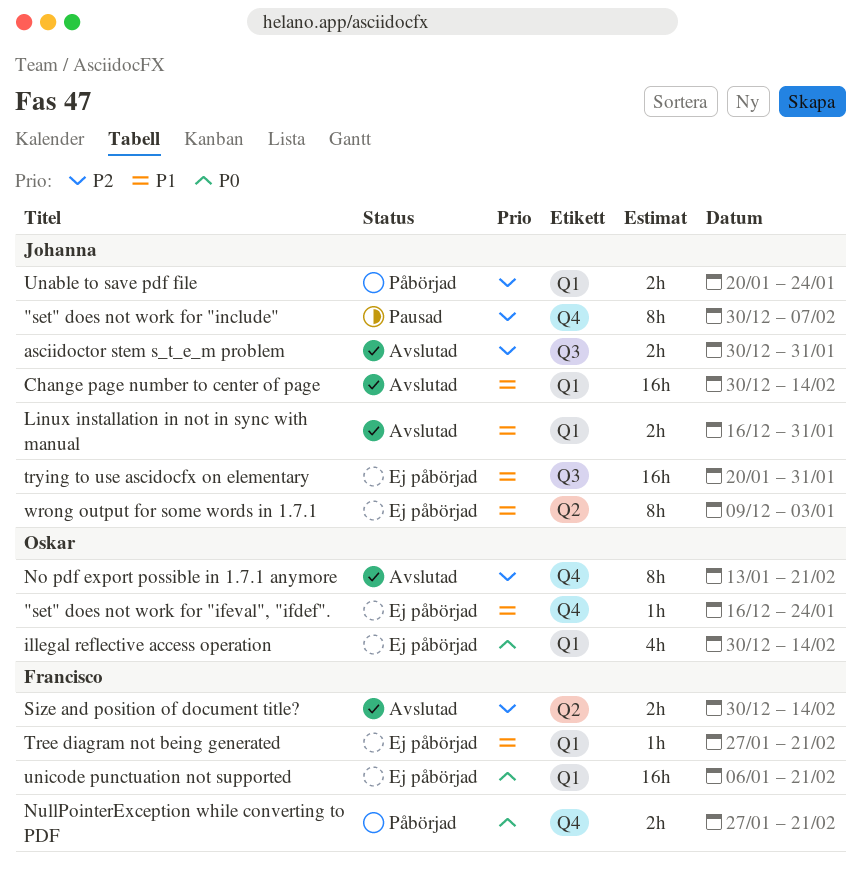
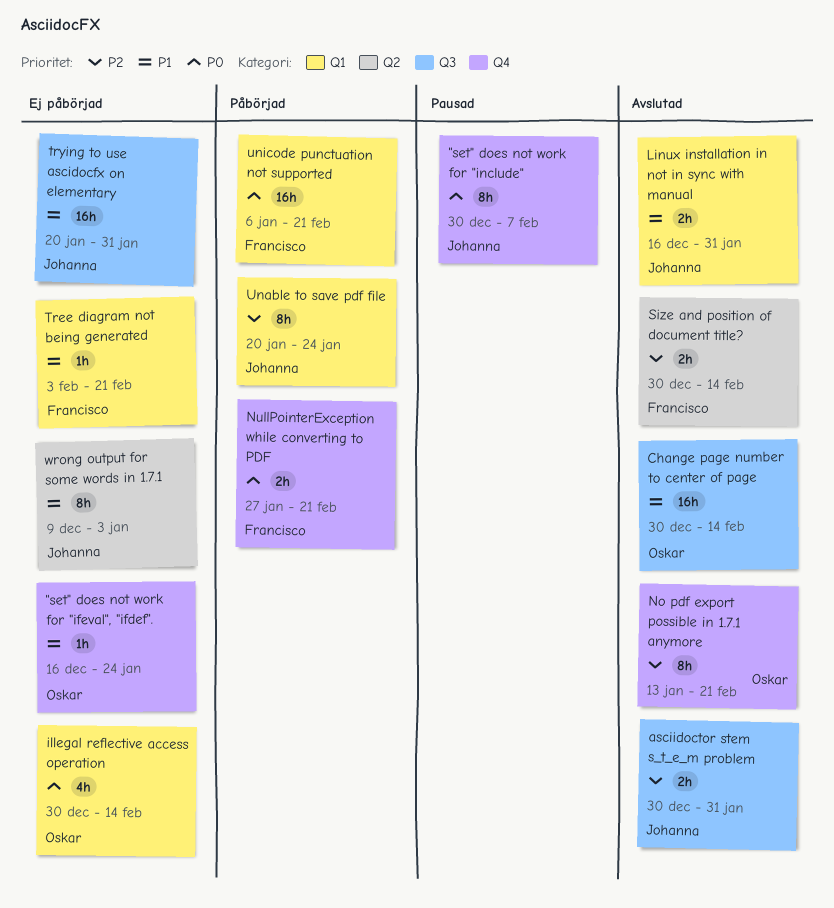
"set" does not work for "include", priority: P2 -> P0
Change page number to center of page, owner: Johanna -> Oskar
Change page number to center of page, label: Q1 -> Q3
Tree diagram not being generated, start: Jan 27 -> Feb 3
Unable to save pdf file, estimate: 2h -> 8h
unicode punctuation not supported, status: Ej påbörjad -> Påbörjad

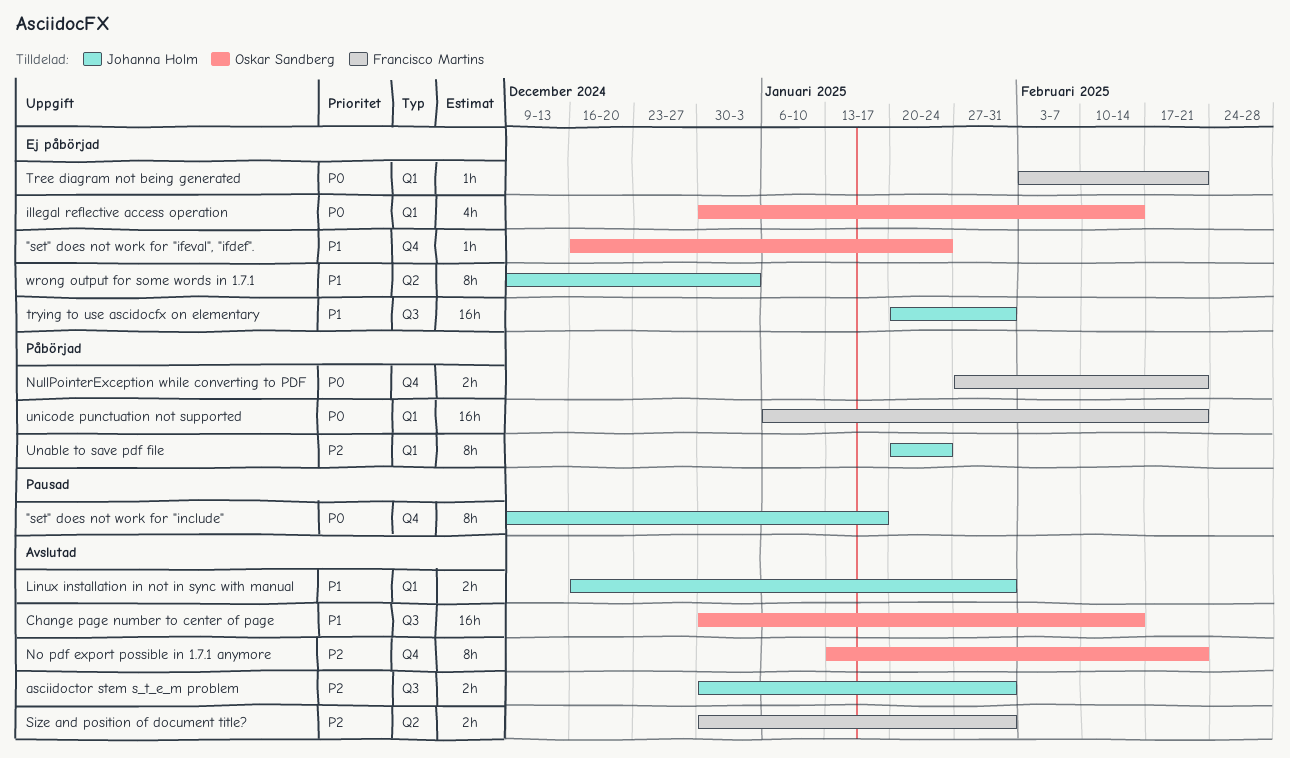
"set" does not work for "include", start: Dec 30 -> Dec 9
"set" does not work for "include", due: Feb 7 -> Jan 17
Size and position of document title?, due: Feb 14 -> Jan 31
Tree diagram not being generated, priority: P1 -> P0

